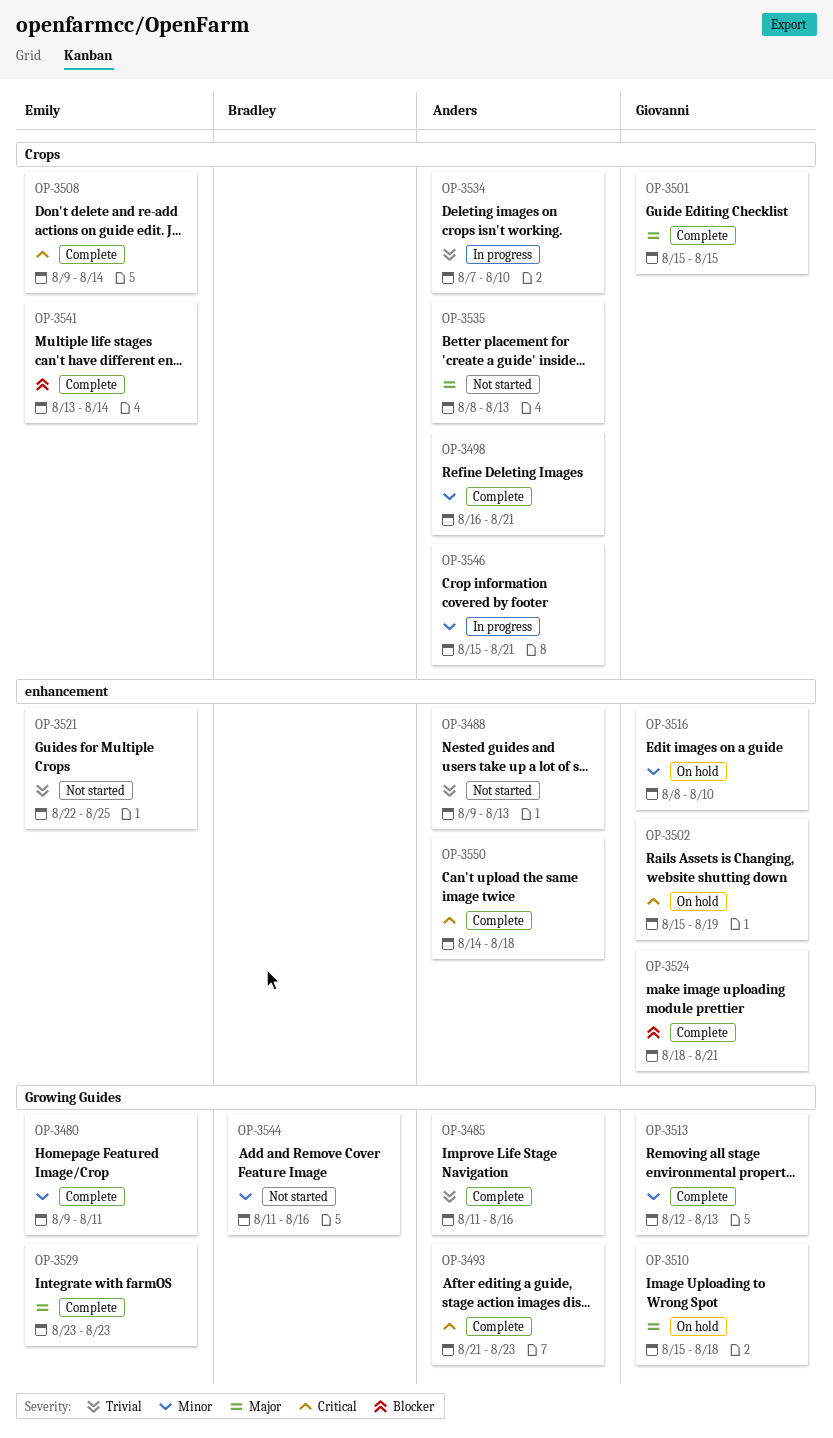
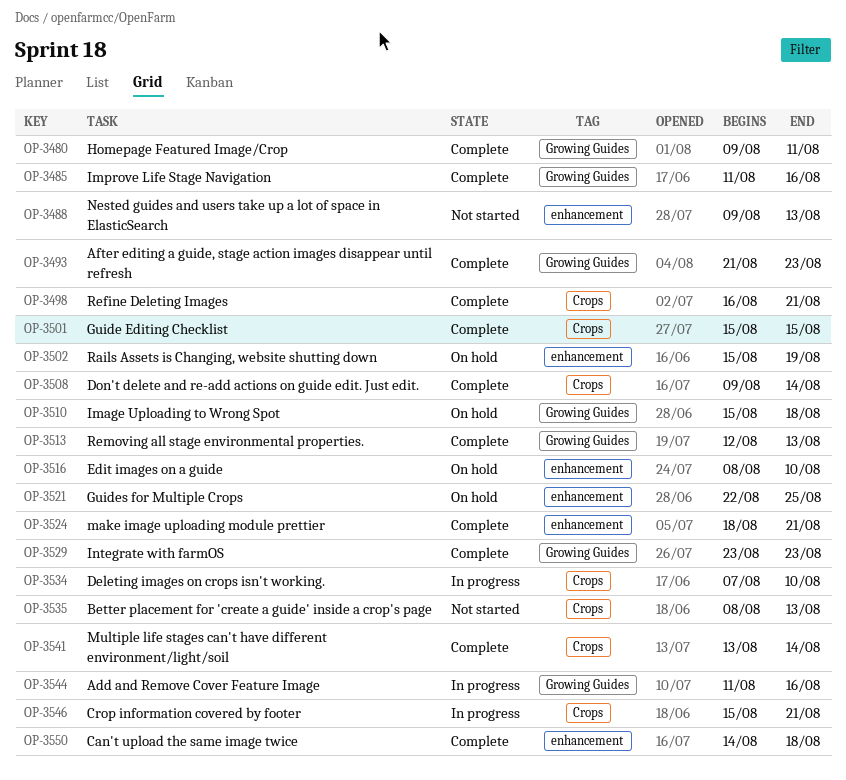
OP-3521, status: Not started -> On hold
OP-3544, status: Not started -> In progress

